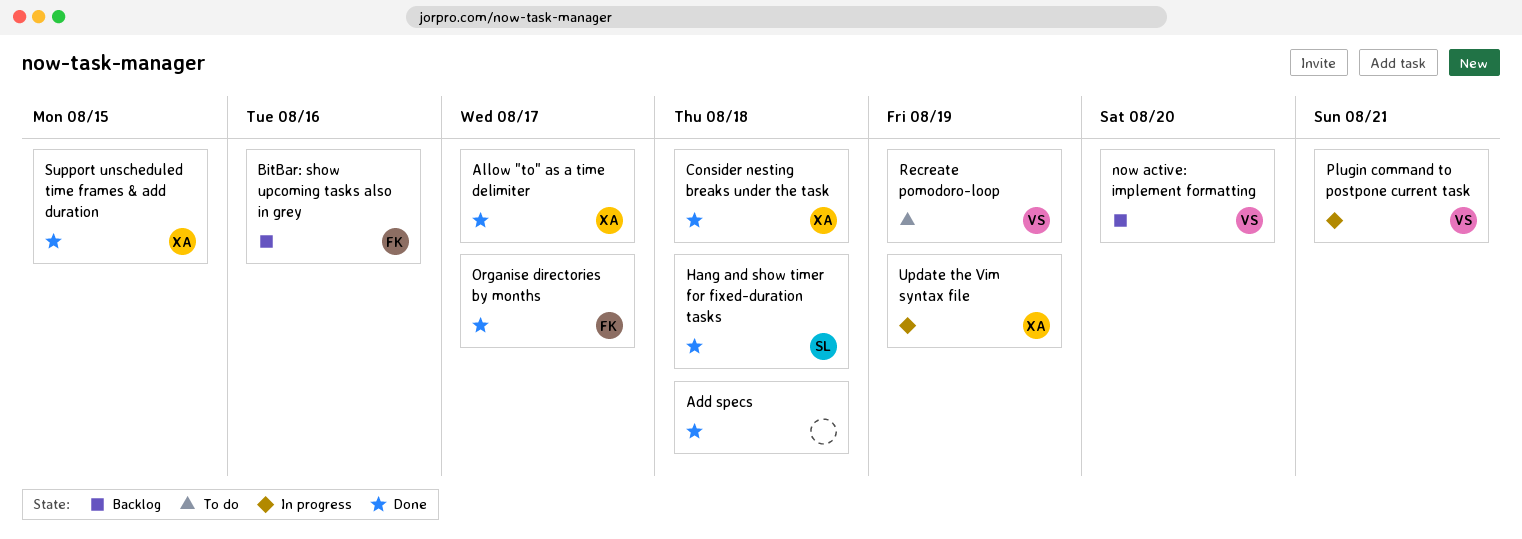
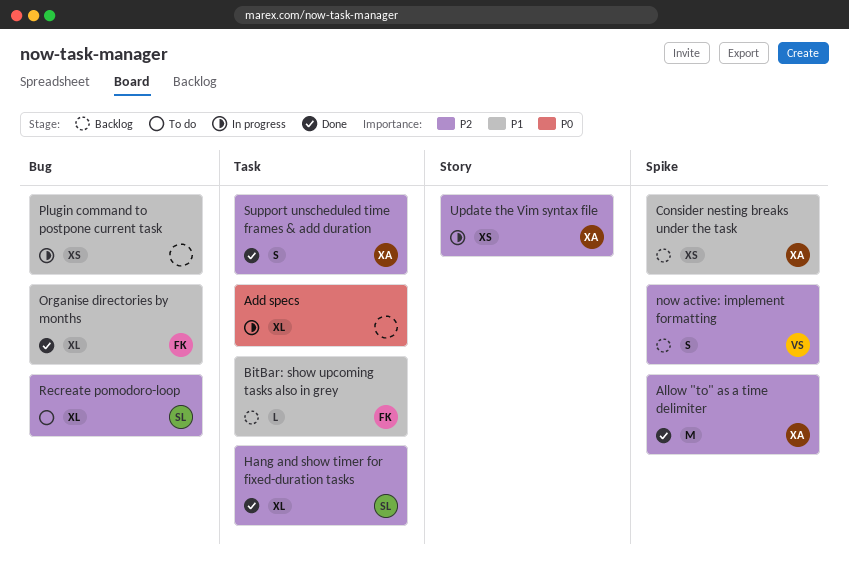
Add specs, status: Done -> In progress
Consider nesting breaks under the task, status: Done -> Backlog
Plugin command to postpone current task, owner: VS -> none
Recreate pomodoro-loop, owner: VS -> SL

